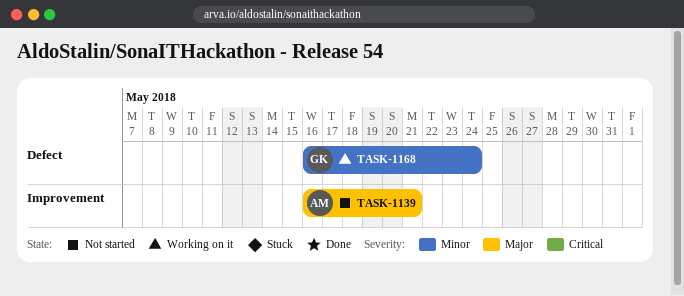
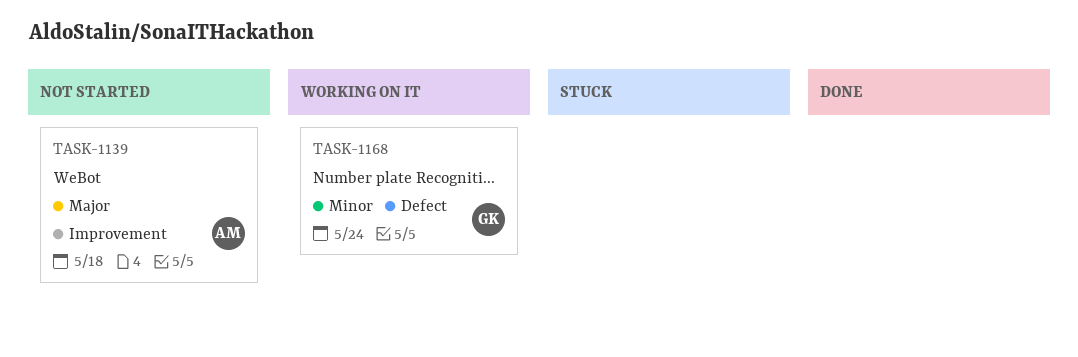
TASK-1139, due: May 21 -> May 18

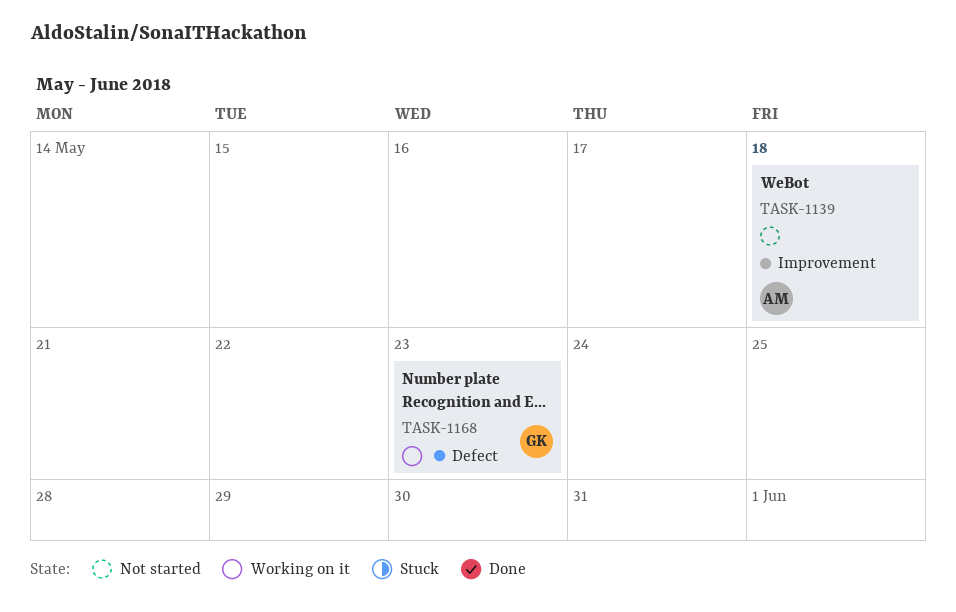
TASK-1168, due: May 24 -> May 23

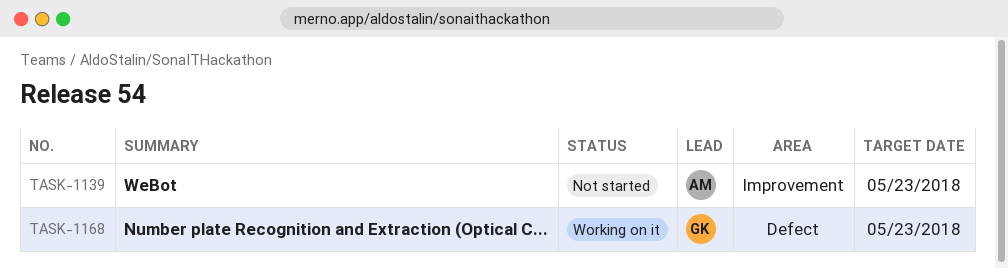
TASK-1139, due: May 18 -> May 23

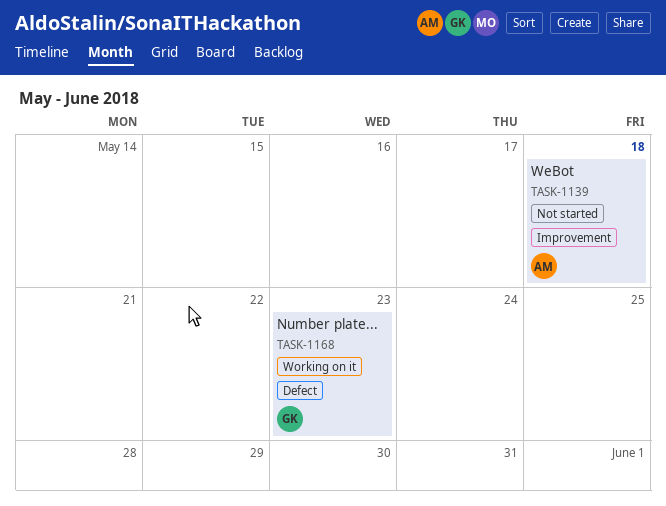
TASK-1139, due: May 23 -> May 18

